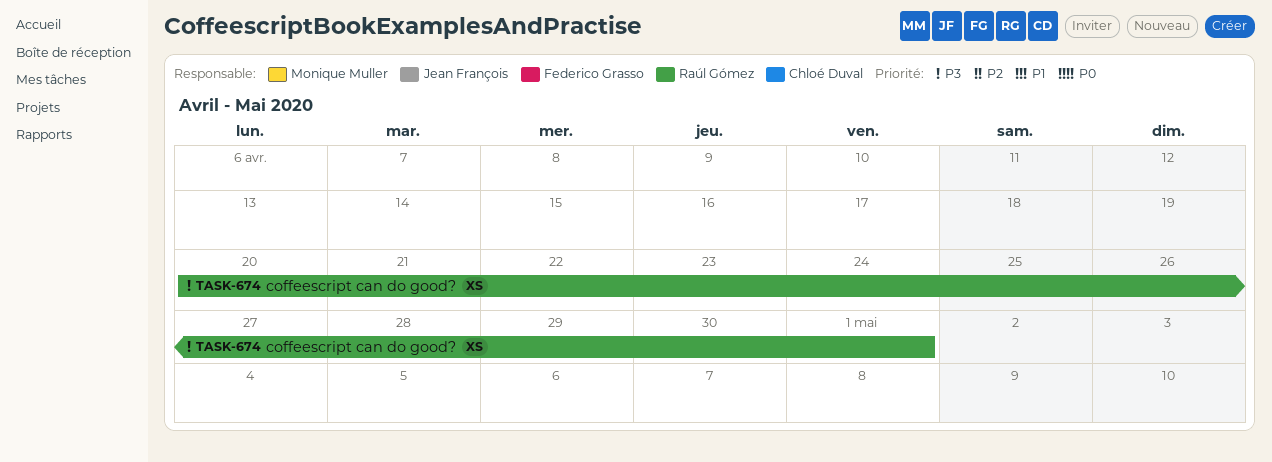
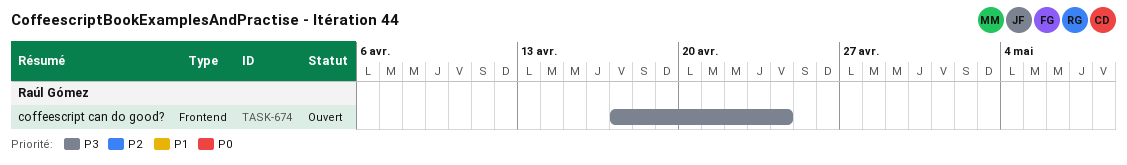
TASK-674, start: Apr 20 -> Apr 17
TASK-674, due: May 1 -> Apr 24

